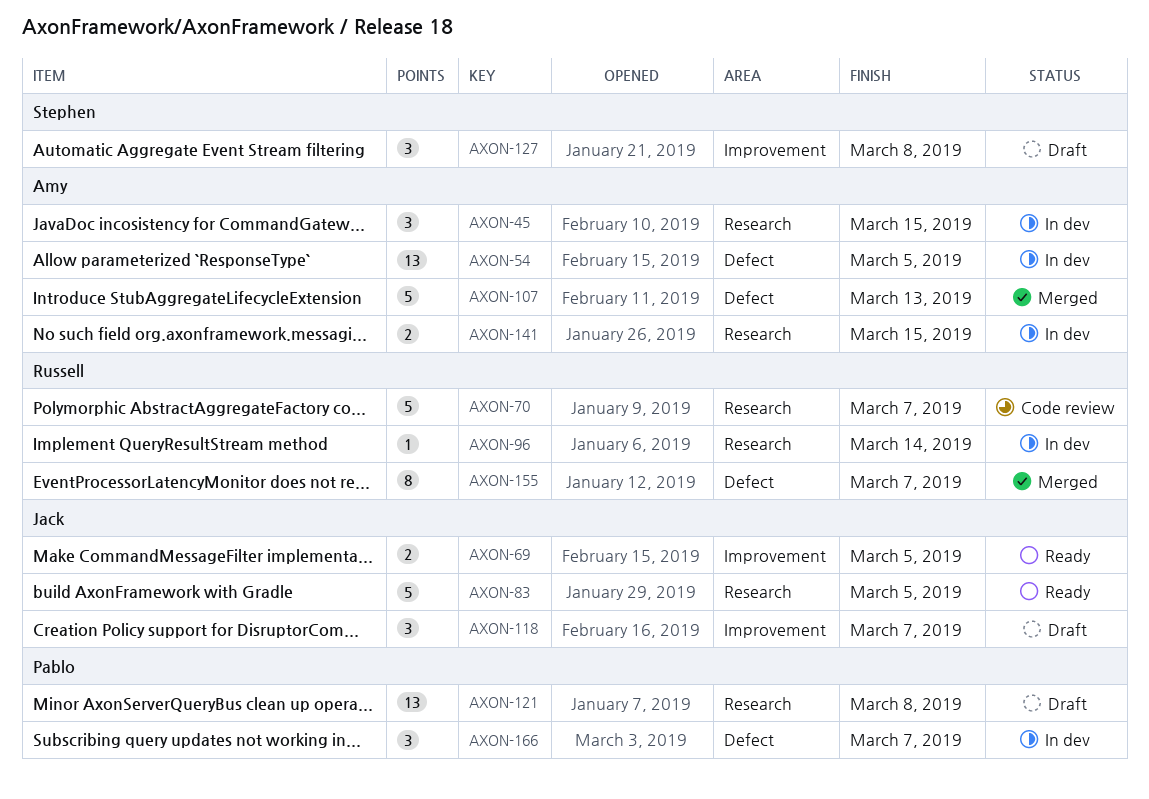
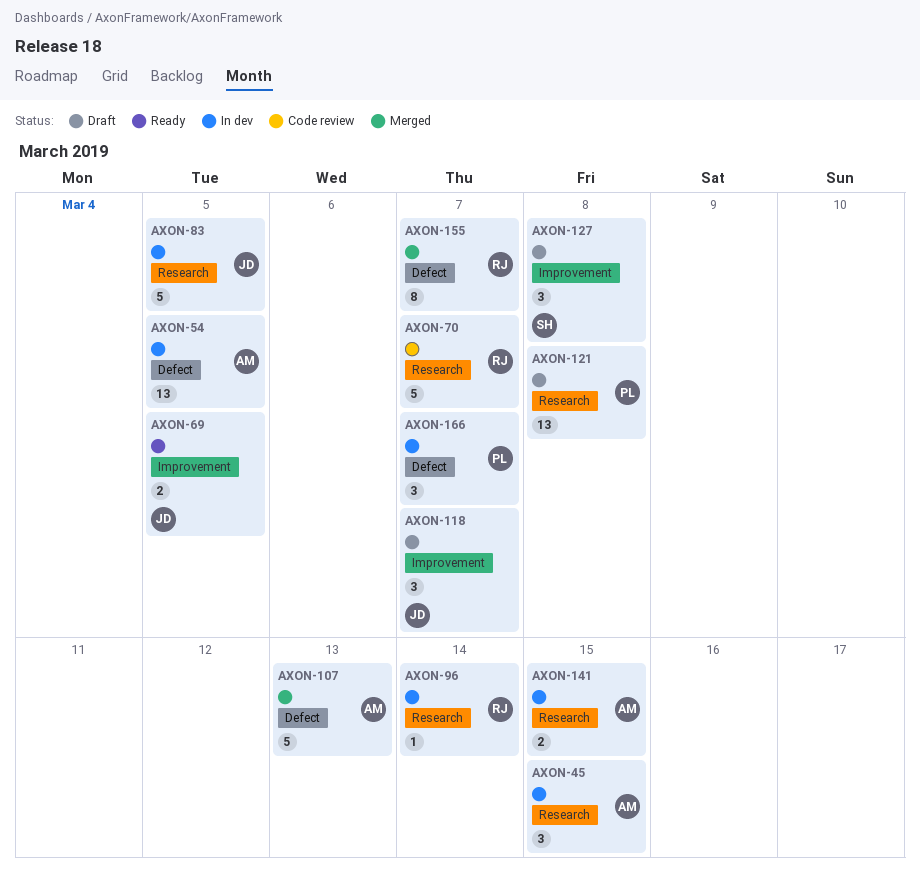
AXON-83, status: Ready -> In dev

